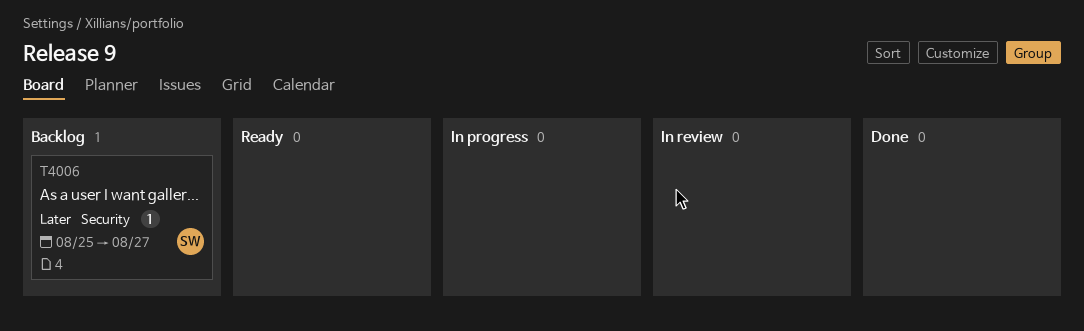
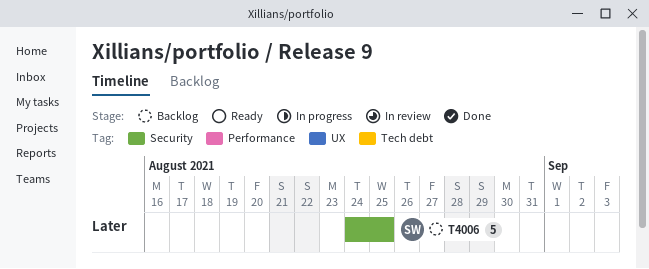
T4006, estimate: 1 -> 5
T4006, start: Aug 25 -> Aug 24
T4006, due: Aug 27 -> Aug 25

